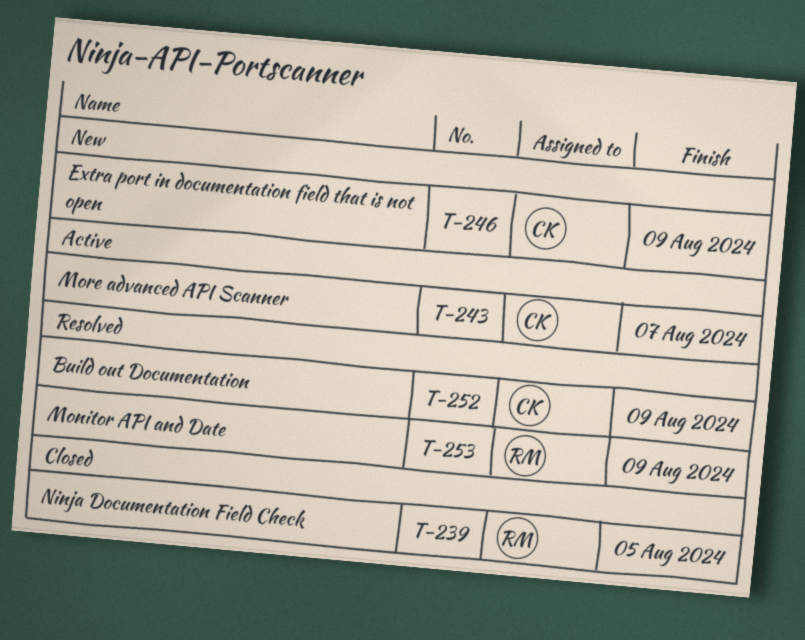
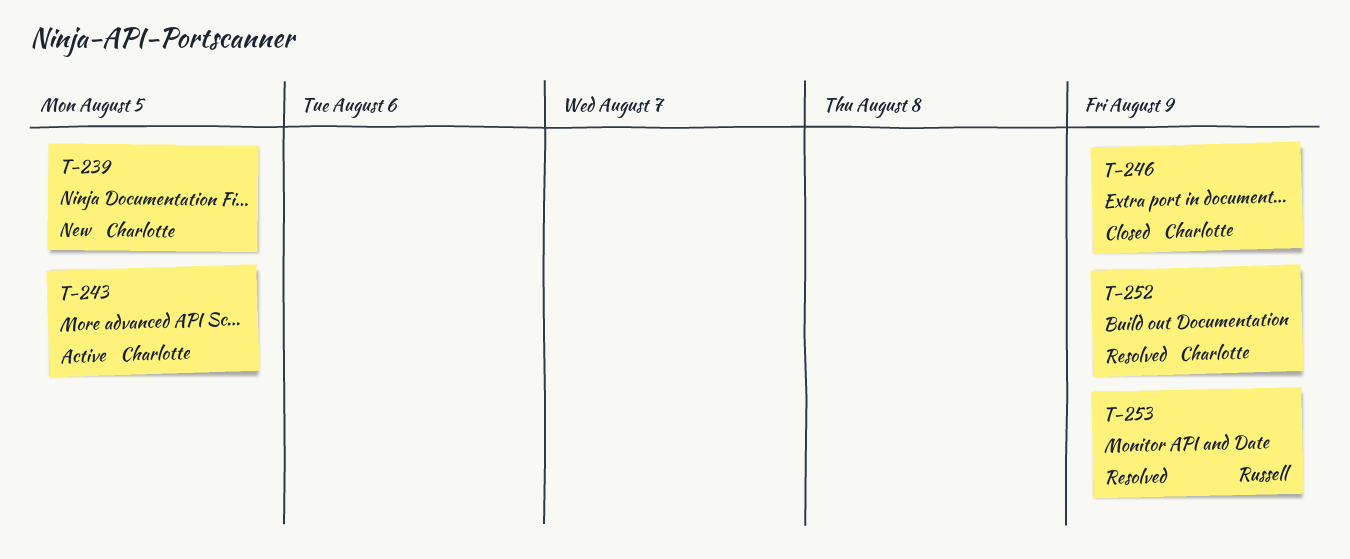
T-239, status: Closed -> New
T-239, owner: Russell -> Charlotte
T-243, due: Aug 7 -> Aug 5
T-246, status: New -> Closed

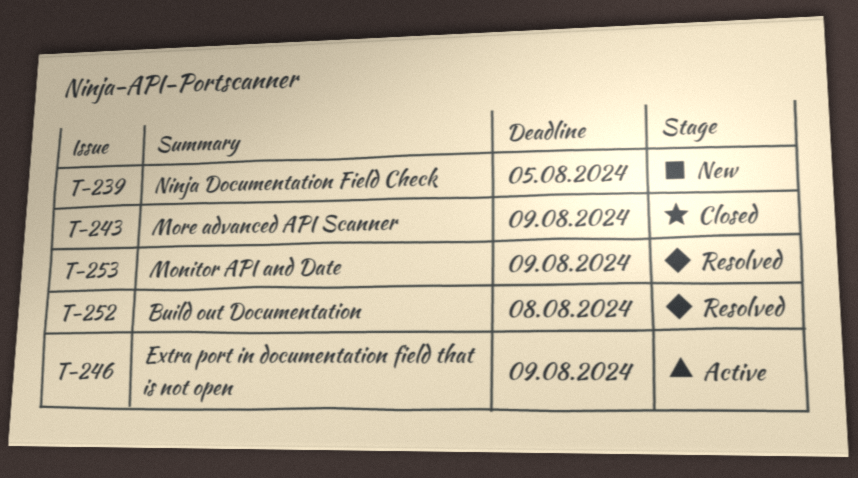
T-243, status: Active -> Closed
T-243, due: Aug 5 -> Aug 9
T-246, status: Closed -> Active
T-252, due: Aug 9 -> Aug 8

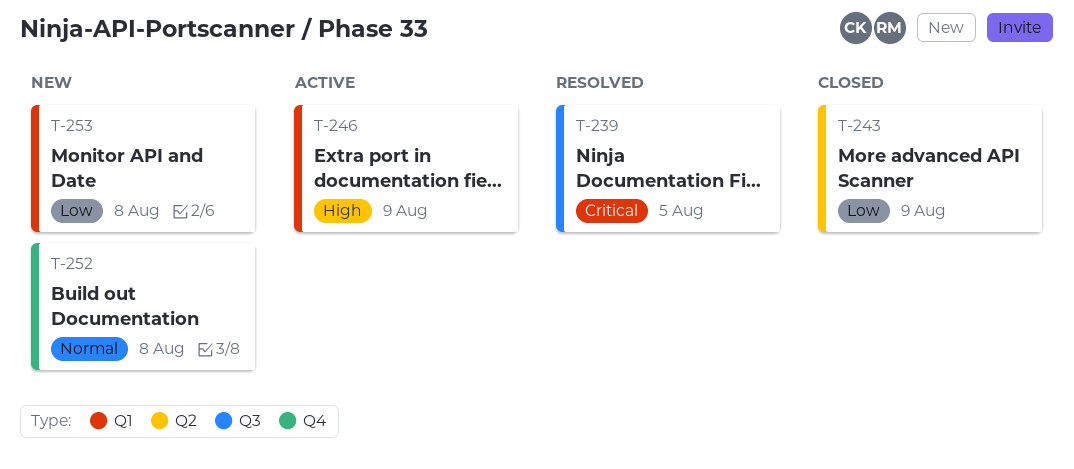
T-239, status: New -> Resolved
T-252, status: Resolved -> New
T-253, status: Resolved -> New
T-253, due: Aug 9 -> Aug 8

